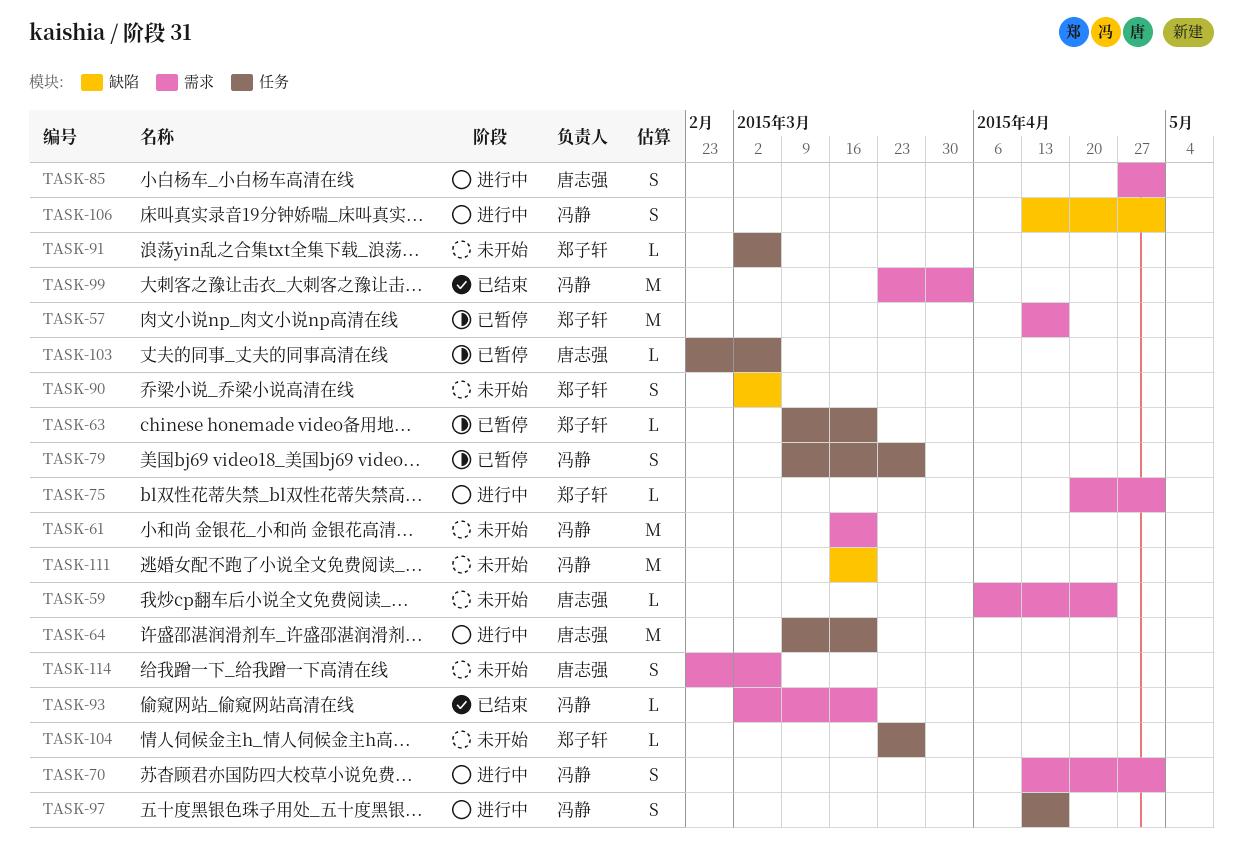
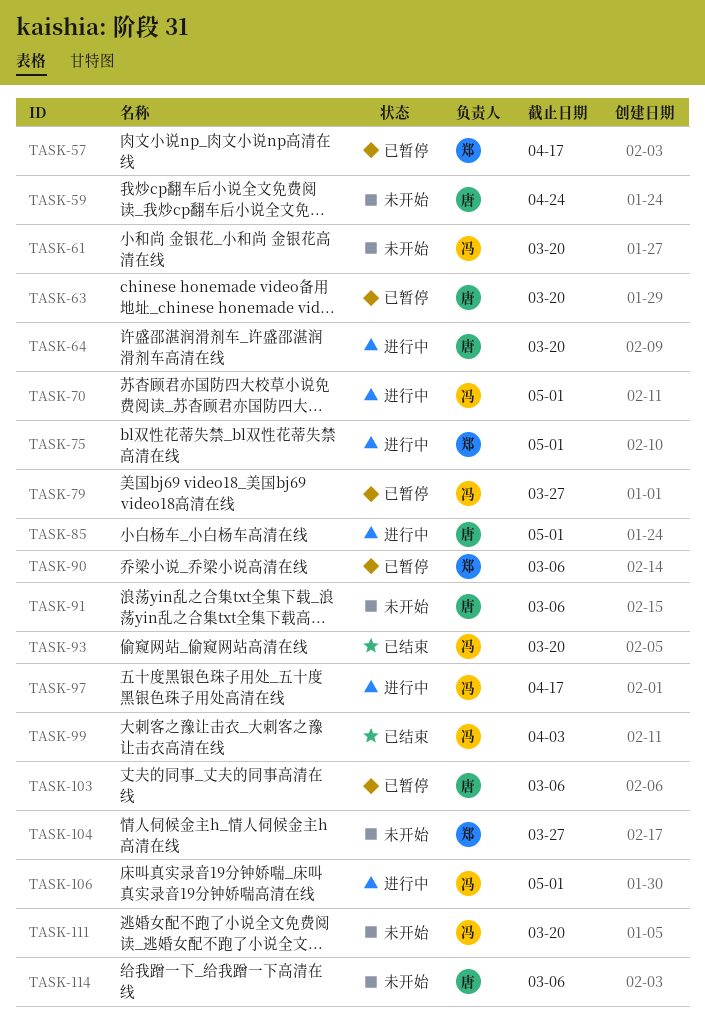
TASK-63, owner: 郑子轩 -> 唐志强
TASK-90, status: 未开始 -> 已暂停
TASK-91, owner: 郑子轩 -> 唐志强

